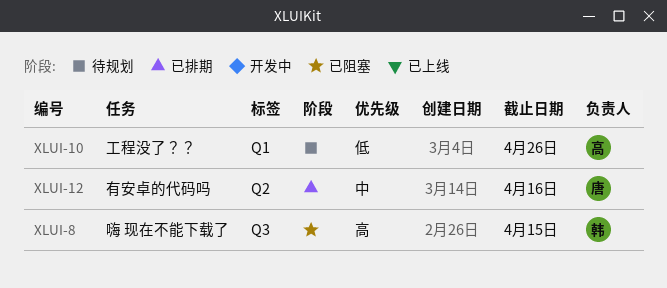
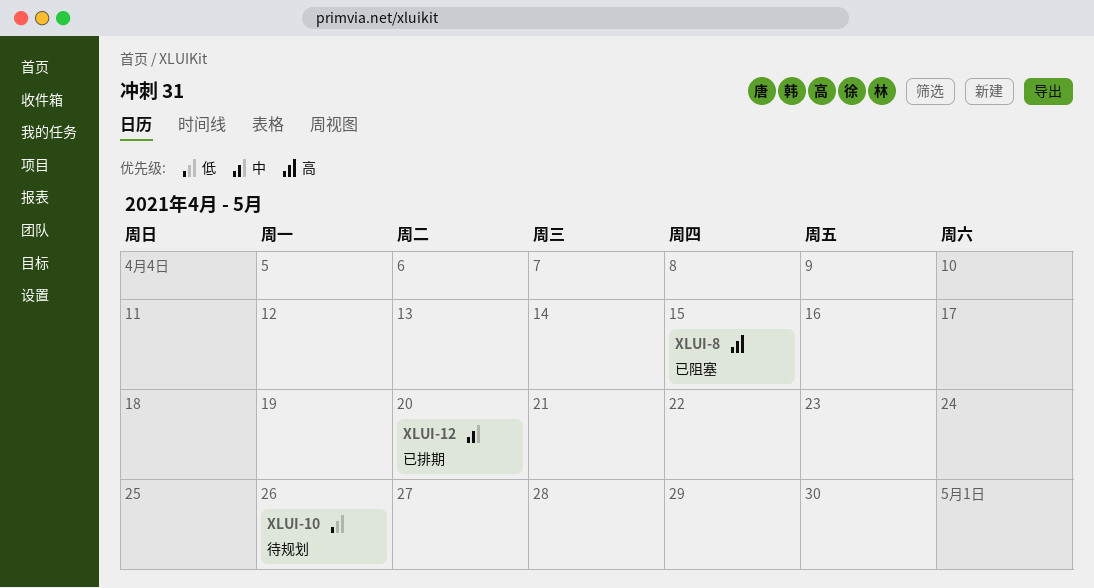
XLUI-12, due: Apr 16 -> Apr 20

